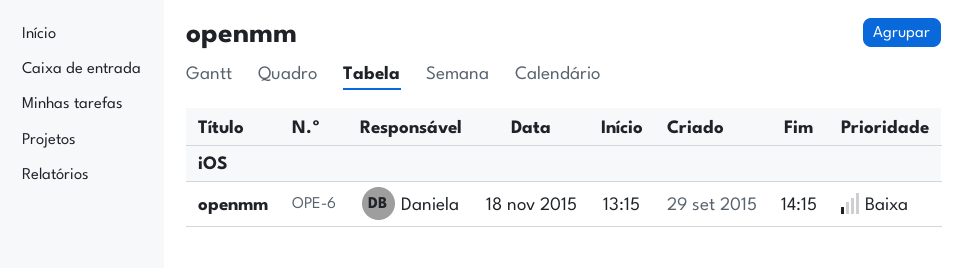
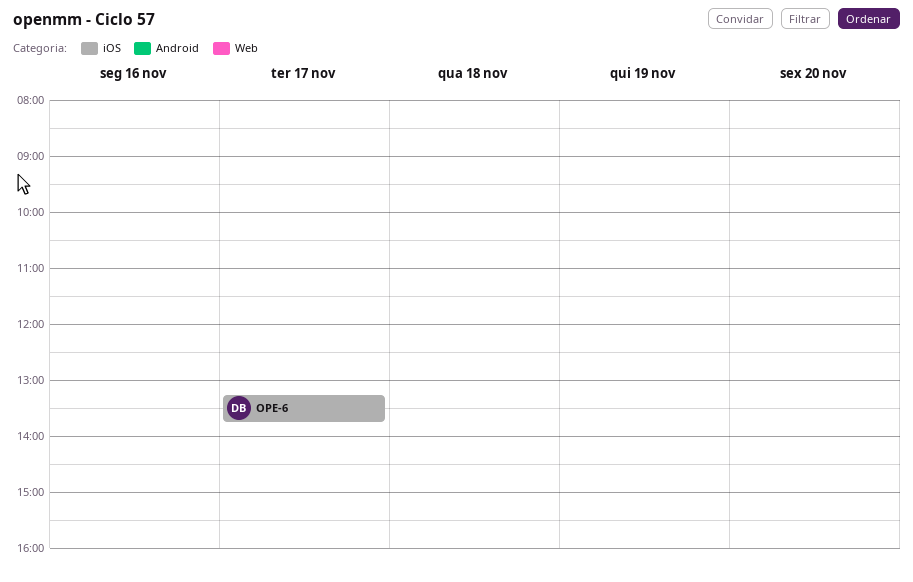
OPE-6, day: Nov 18 -> Nov 17
OPE-6, ends: 14:15 -> 13:45

